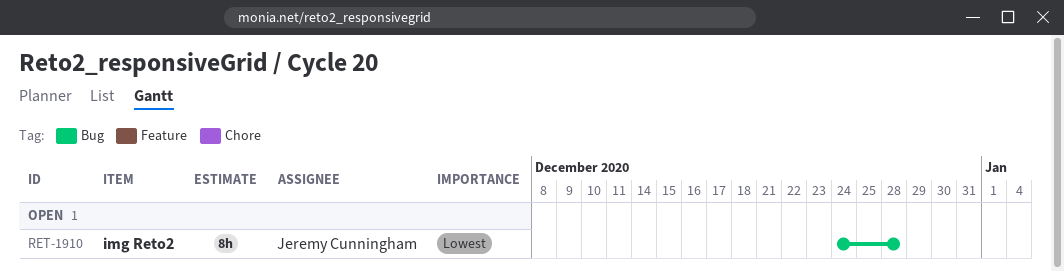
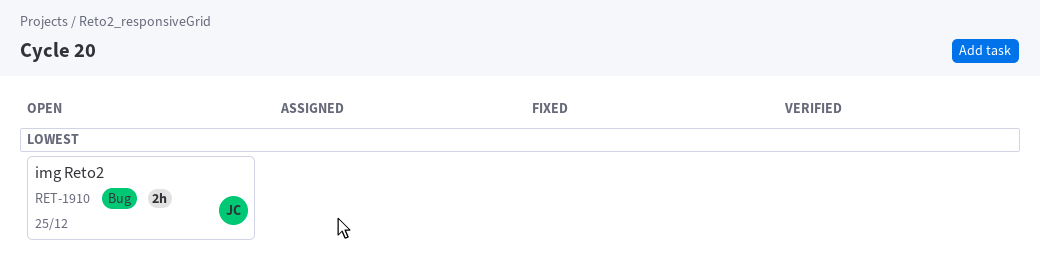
RET-1910, estimate: 8h -> 2h
RET-1910, due: Dec 28 -> Dec 25

